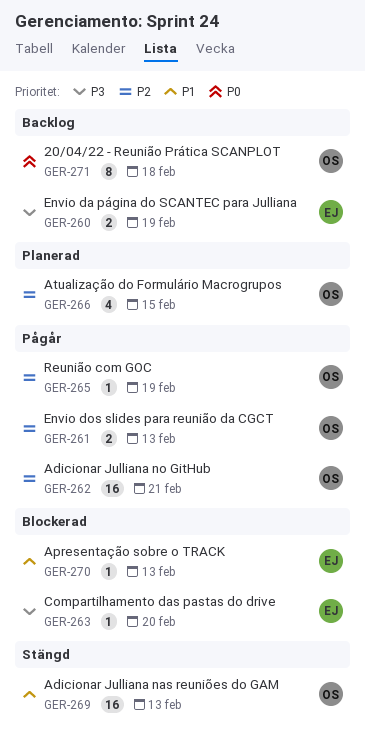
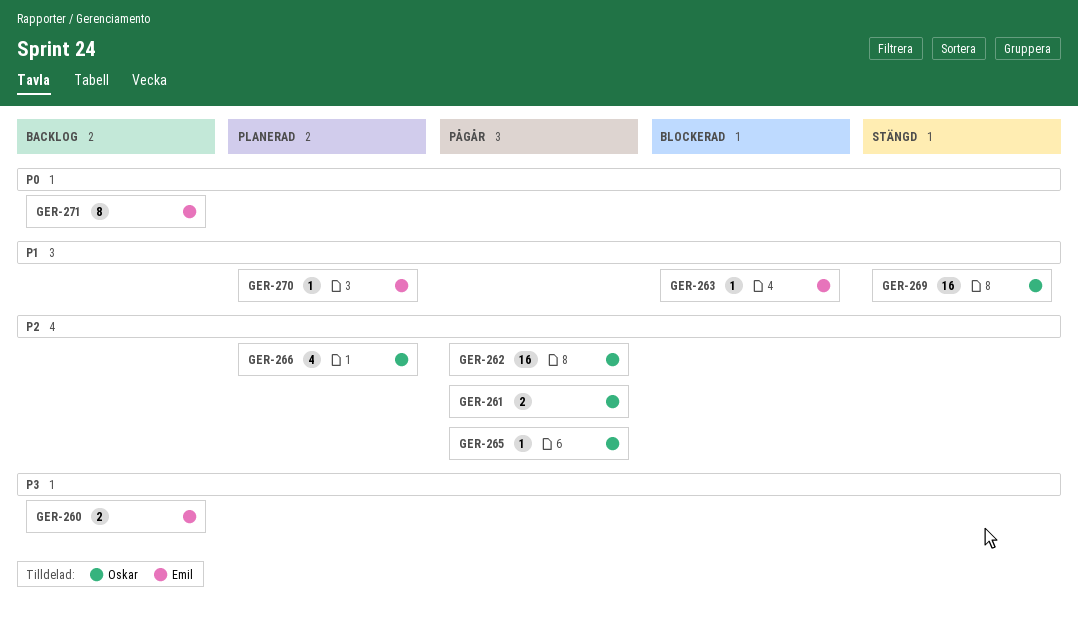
GER-263, priority: P3 -> P1
GER-270, status: Blockerad -> Planerad
GER-271, owner: Oskar -> Emil

